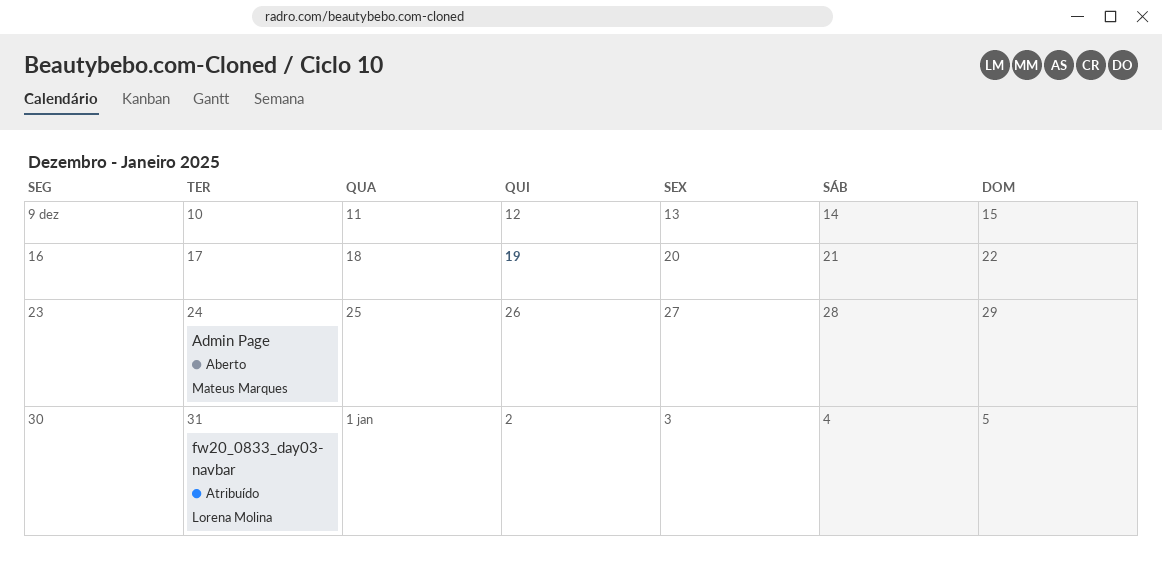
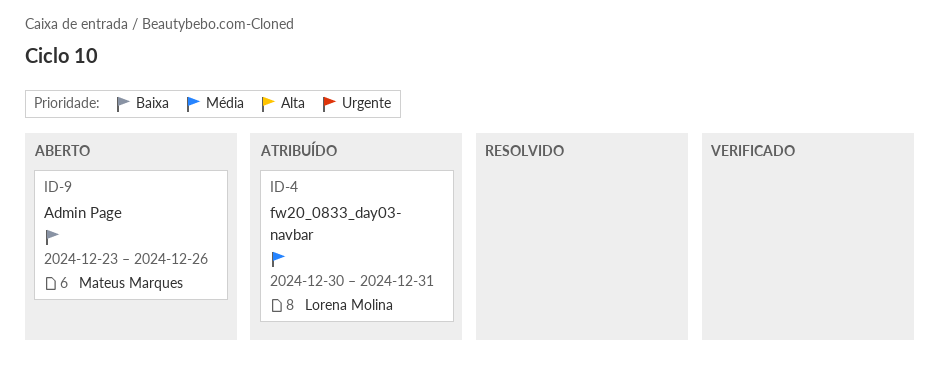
Admin Page, due: Dec 24 -> Dec 26

